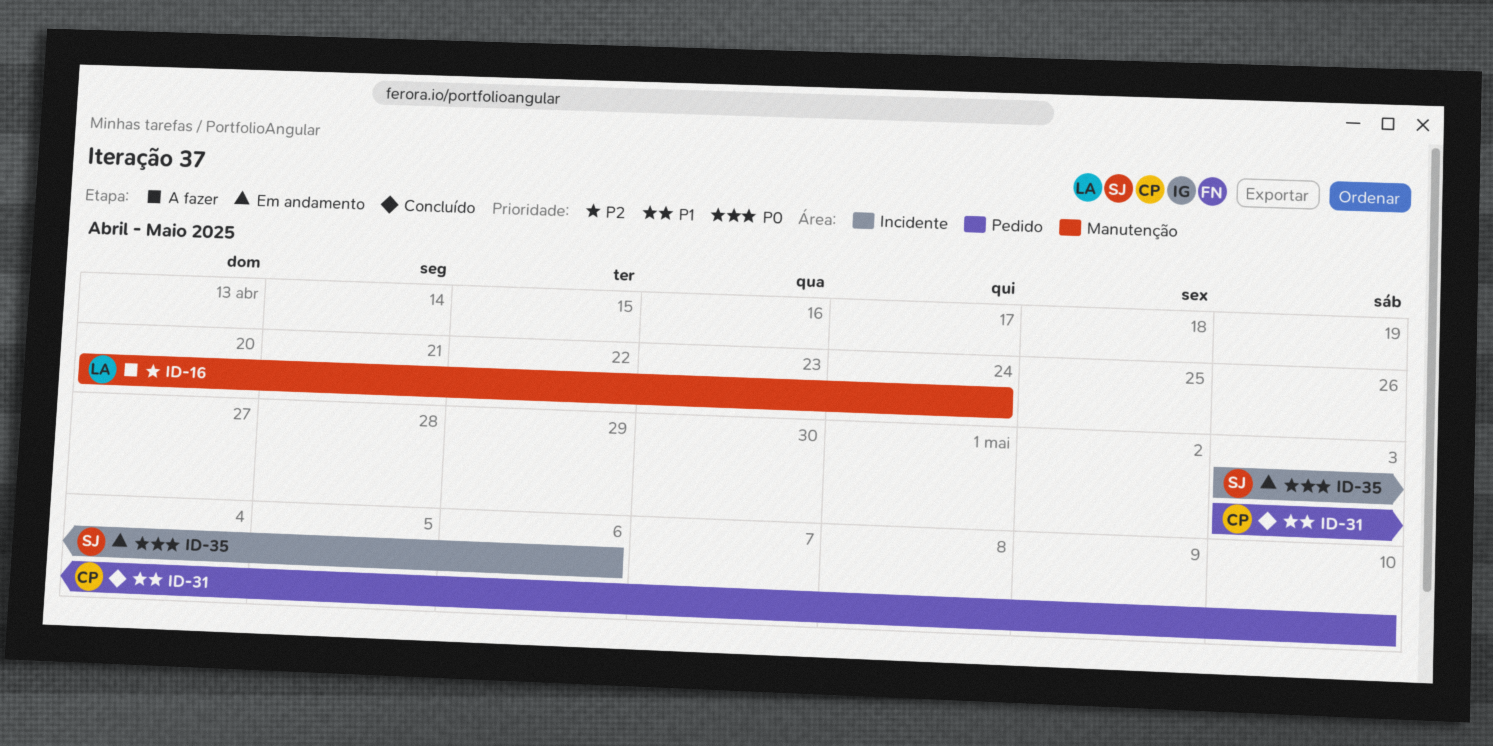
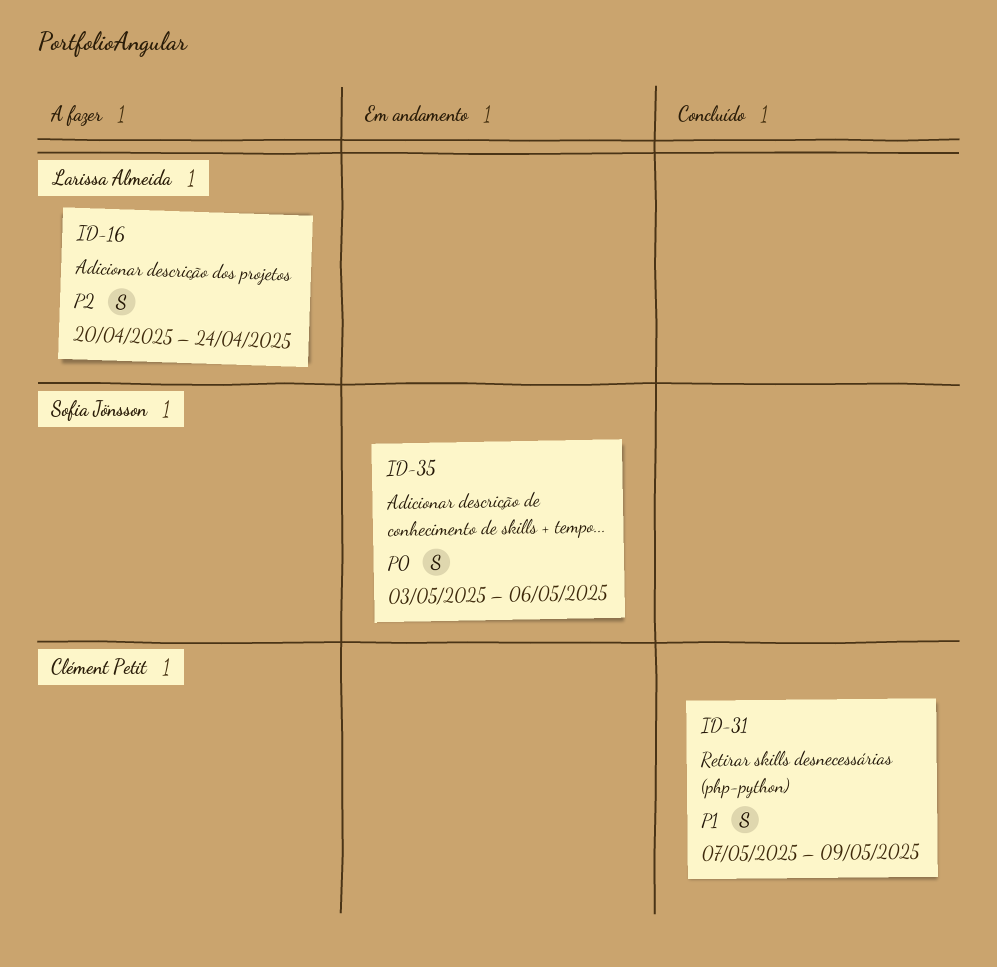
ID-31, start: May 3 -> May 7
ID-31, due: May 10 -> May 9

